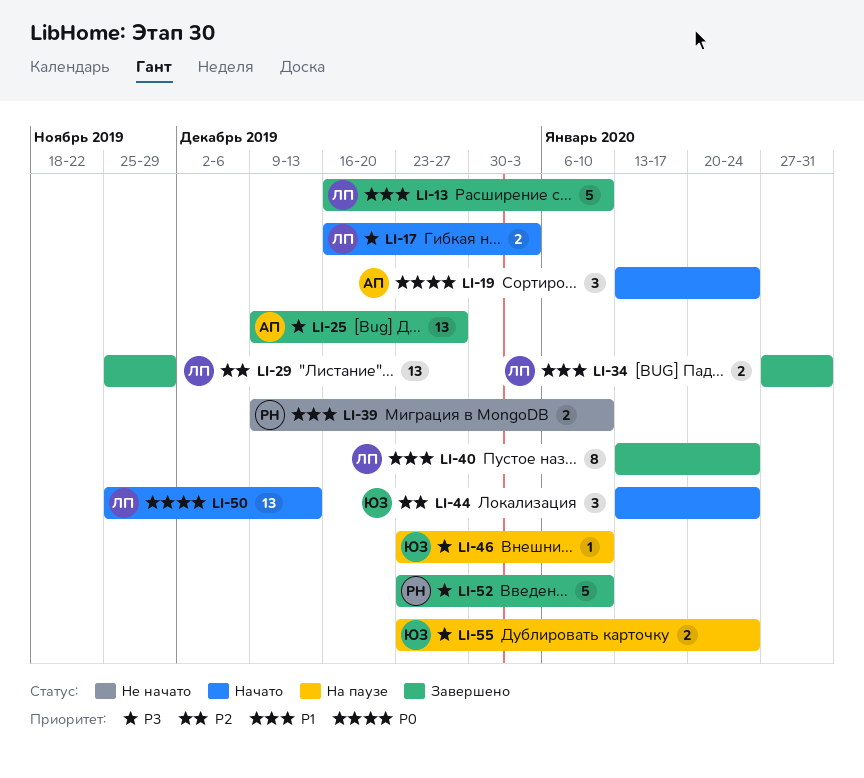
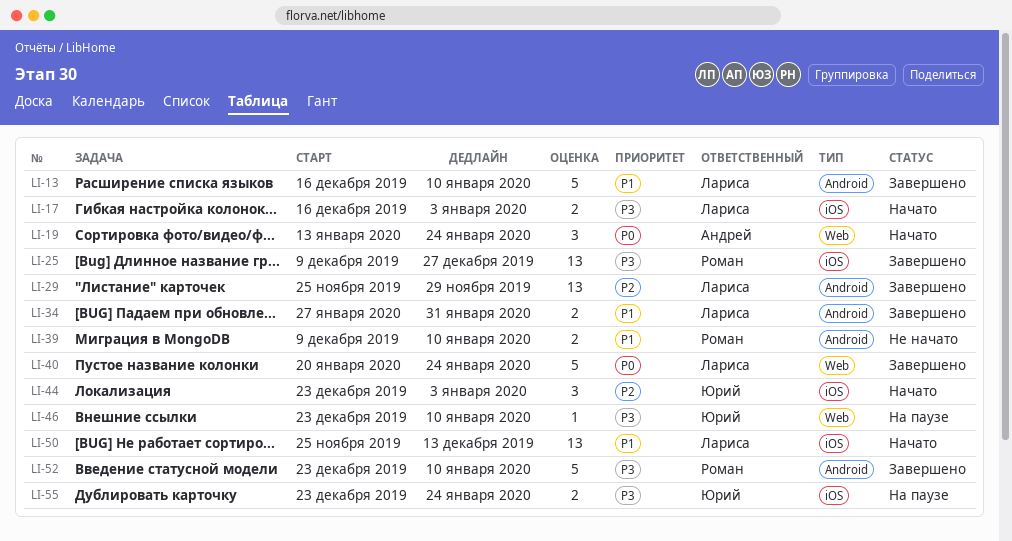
LI-25, owner: Андрей -> Роман
LI-40, priority: P1 -> P0
LI-40, estimate: 8 -> 5
LI-40, start: Jan 13 -> Jan 20
LI-44, start: Jan 13 -> Dec 23
LI-44, due: Jan 24 -> Jan 3
LI-50, priority: P0 -> P1

